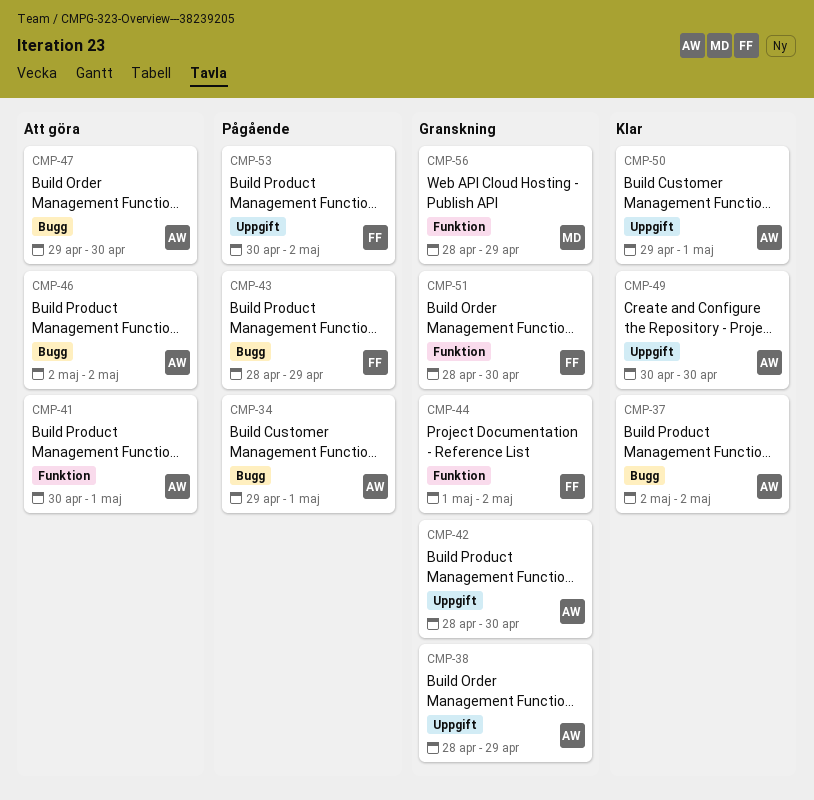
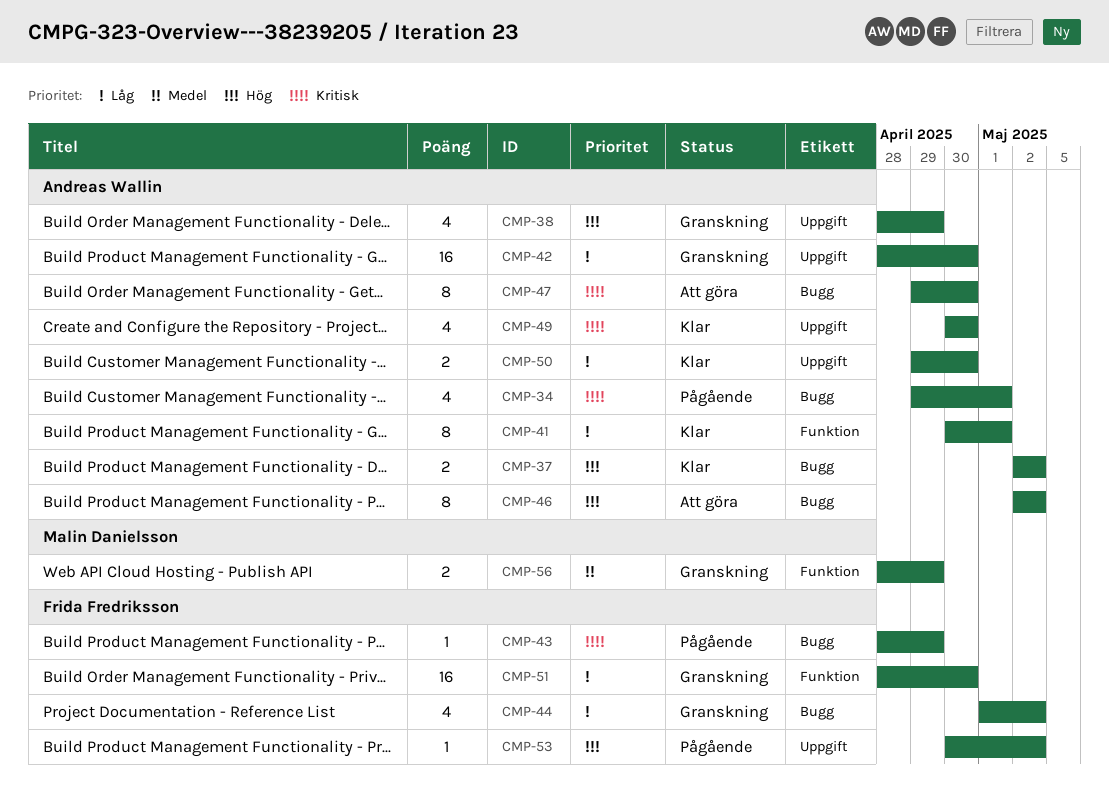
CMP-41, status: Att göra -> Klar
CMP-44, label: Funktion -> Bugg
CMP-50, due: May 1 -> Apr 30

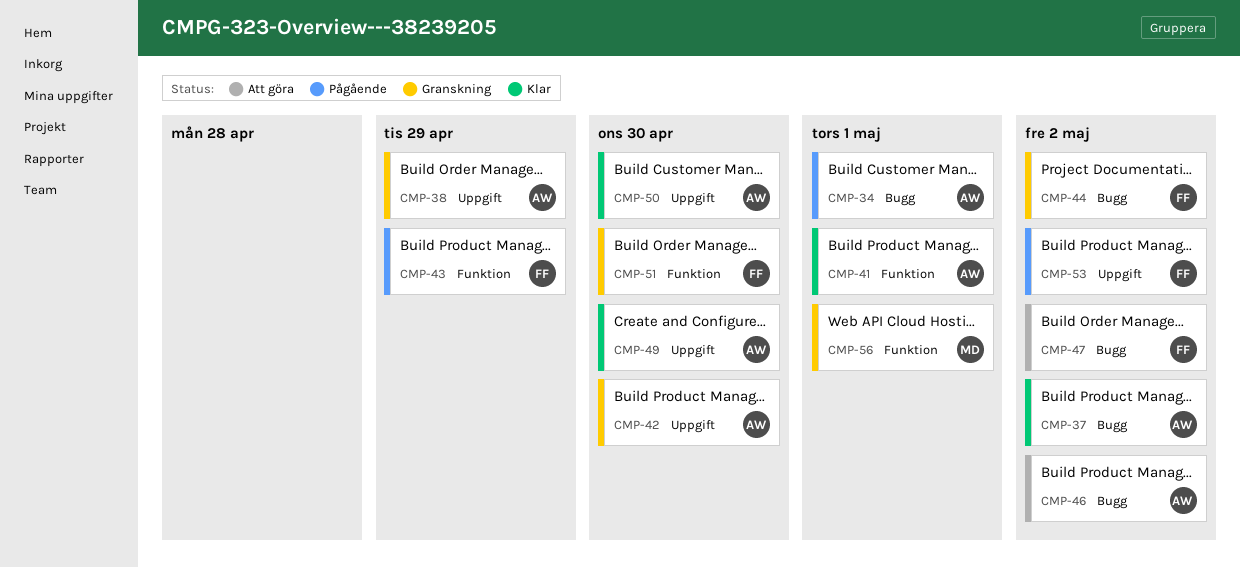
CMP-43, label: Bugg -> Funktion
CMP-47, owner: Andreas Wallin -> Frida Fredriksson
CMP-47, due: Apr 30 -> May 2
CMP-56, due: Apr 29 -> May 1

